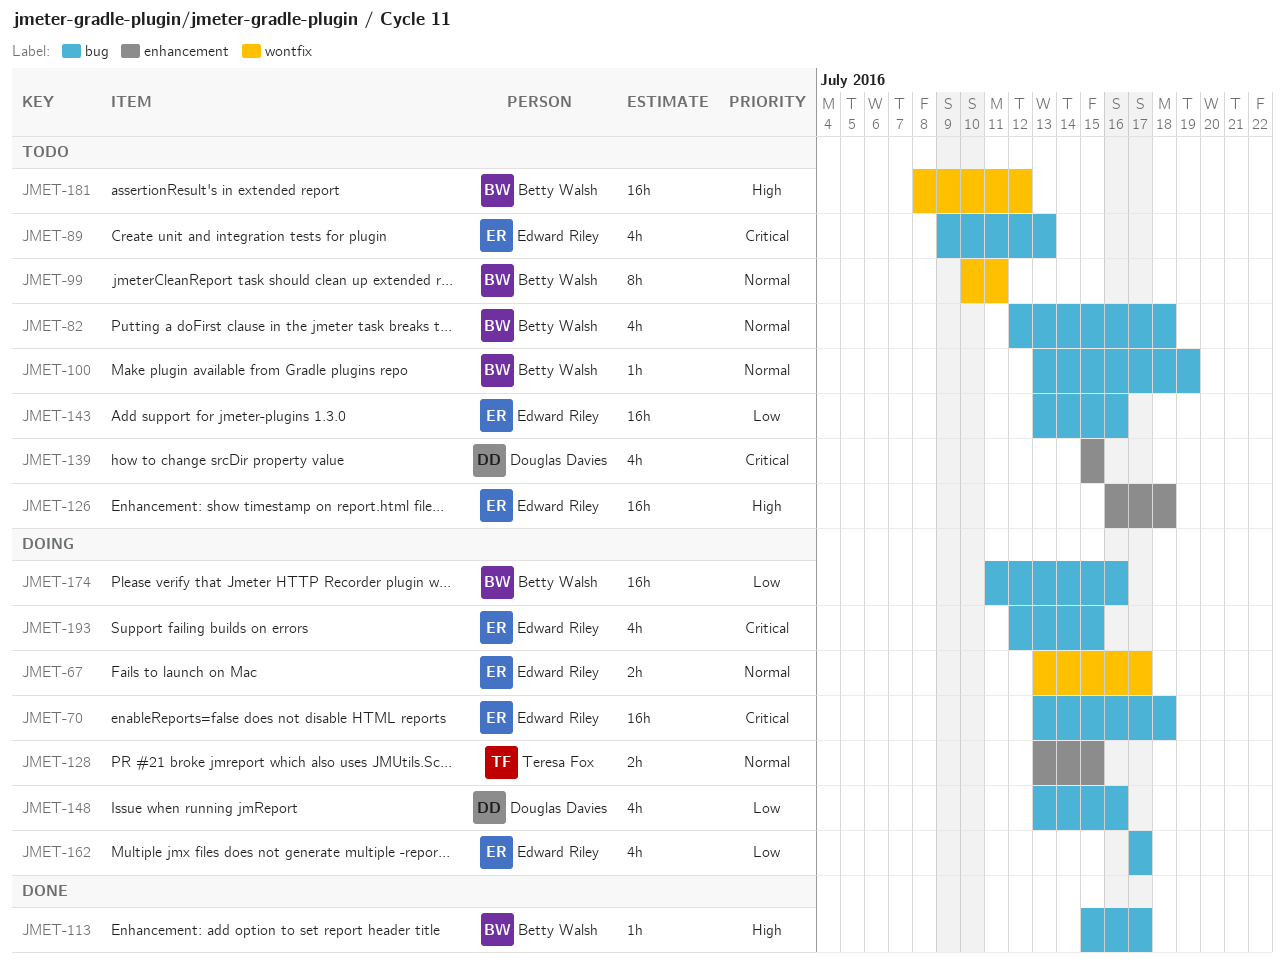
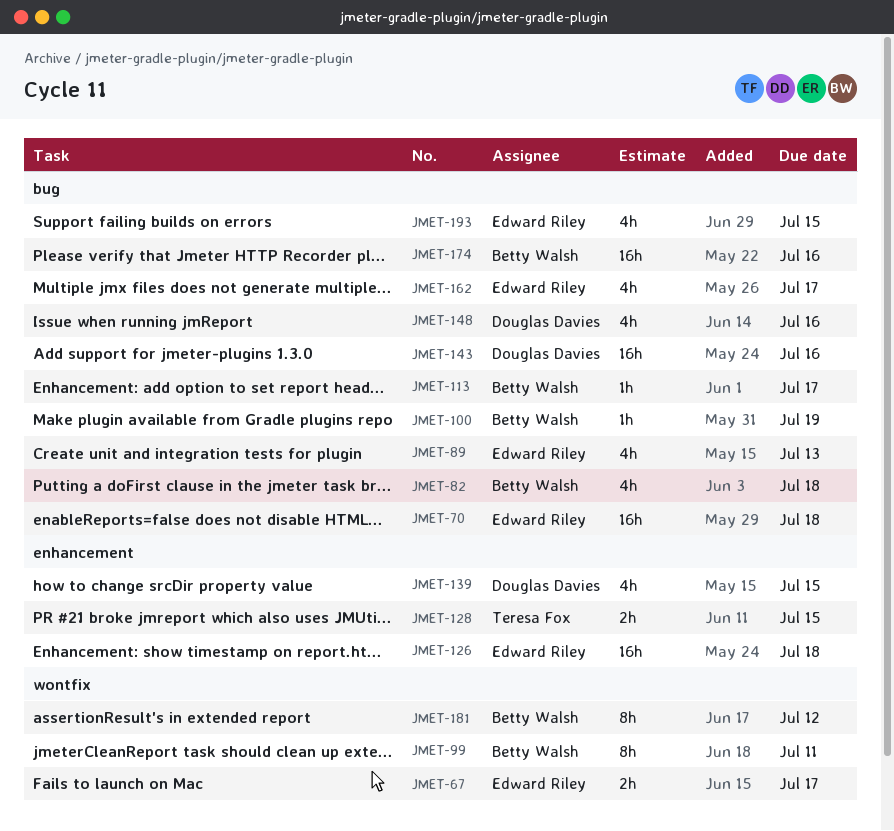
JMET-143, owner: Edward Riley -> Douglas Davies
JMET-181, estimate: 16h -> 8h

